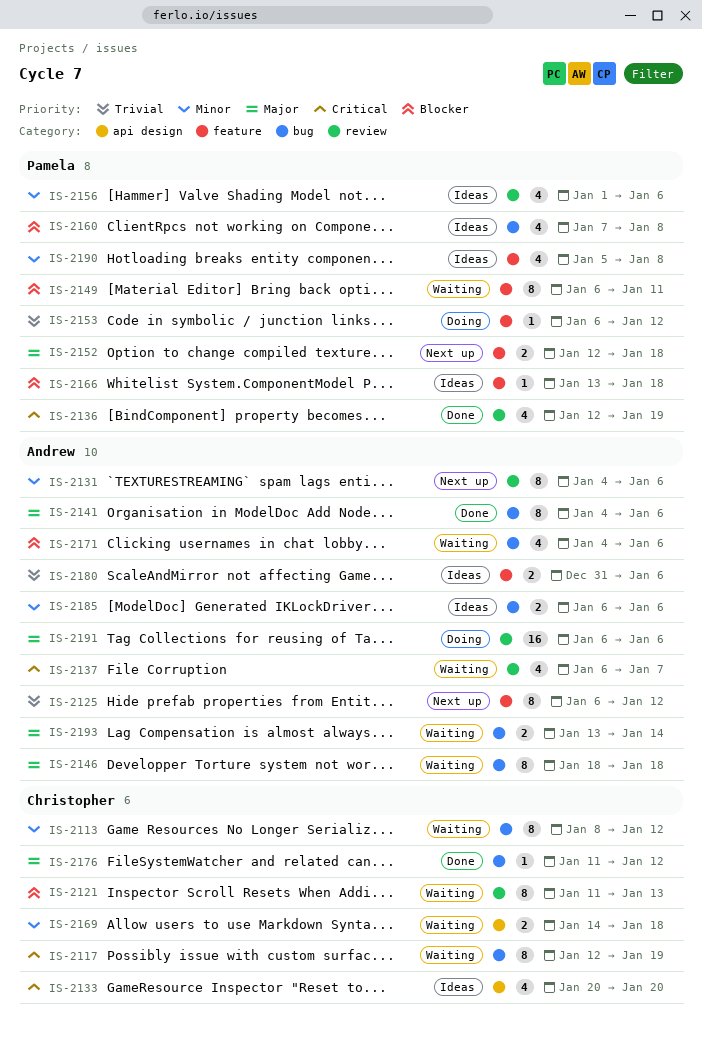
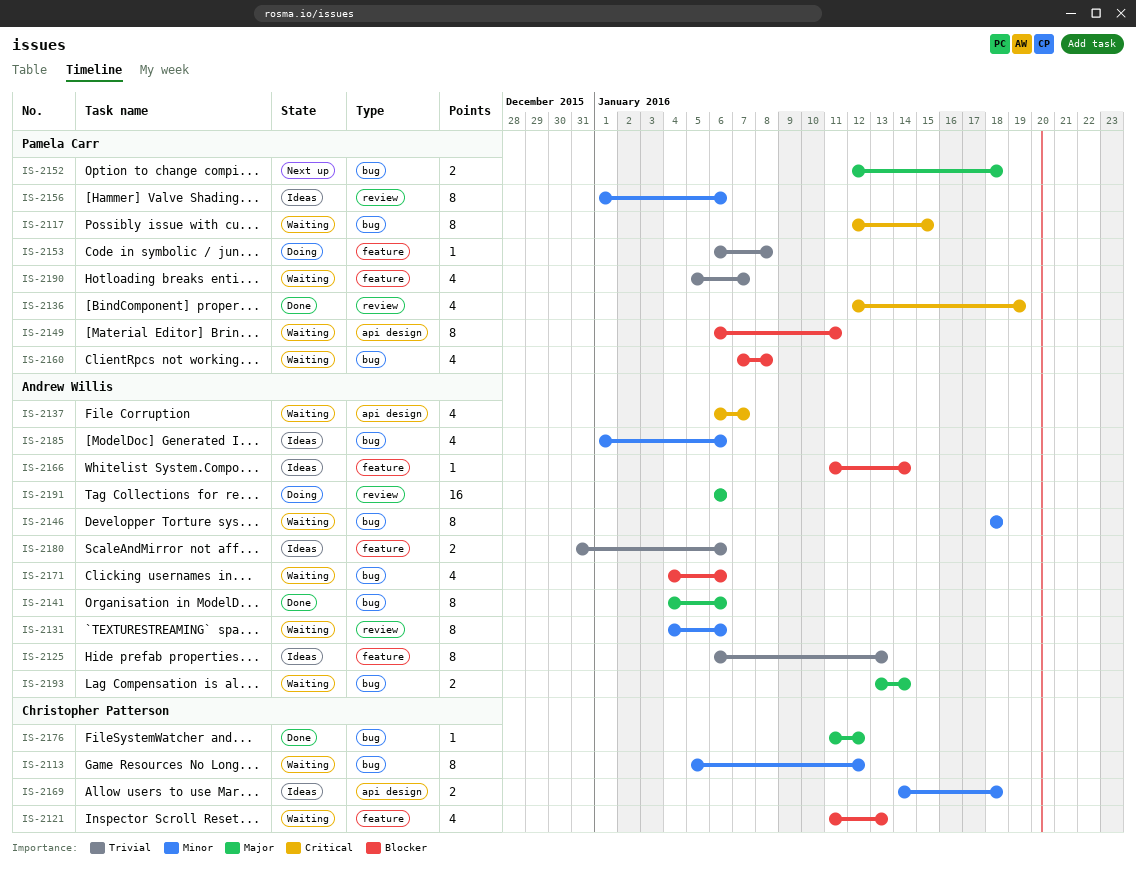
IS-2113, start: Jan 8 -> Jan 5
IS-2117, owner: Christopher Patterson -> Pamela Carr
IS-2117, due: Jan 19 -> Jan 15
IS-2121, label: review -> feature
IS-2121, estimate: 8 -> 4
IS-2125, status: Next up -> Ideas
IS-2125, due: Jan 12 -> Jan 13
IS-2131, status: Next up -> Waiting
IS-2133: present -> none
IS-2137, label: review -> api design
IS-2146, priority: Major -> Minor
IS-2149, label: feature -> api design
IS-2152, label: feature -> bug
IS-2153, due: Jan 12 -> Jan 8
IS-2156, estimate: 4 -> 8
IS-2160, status: Ideas -> Waiting
IS-2166, owner: Pamela Carr -> Andrew Willis
IS-2166, start: Jan 13 -> Jan 11
IS-2166, due: Jan 18 -> Jan 14
IS-2169, status: Waiting -> Ideas
IS-2185, estimate: 2 -> 4
IS-2185, start: Jan 6 -> Jan 1
IS-2190, status: Ideas -> Waiting
IS-2190, priority: Minor -> Trivial
IS-2190, due: Jan 8 -> Jan 7

